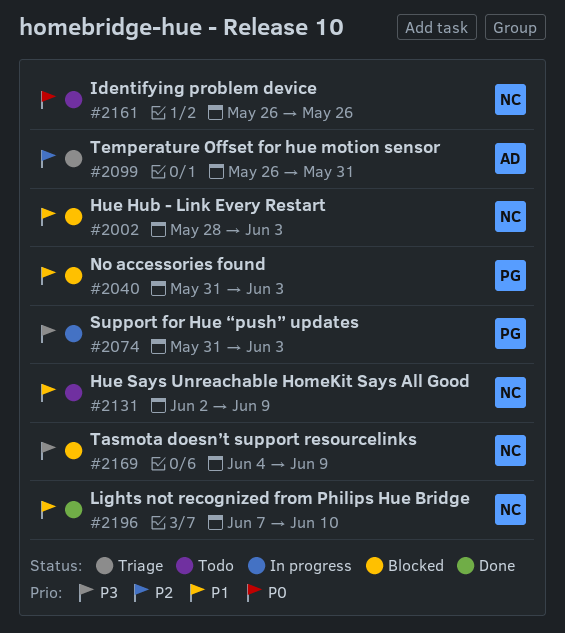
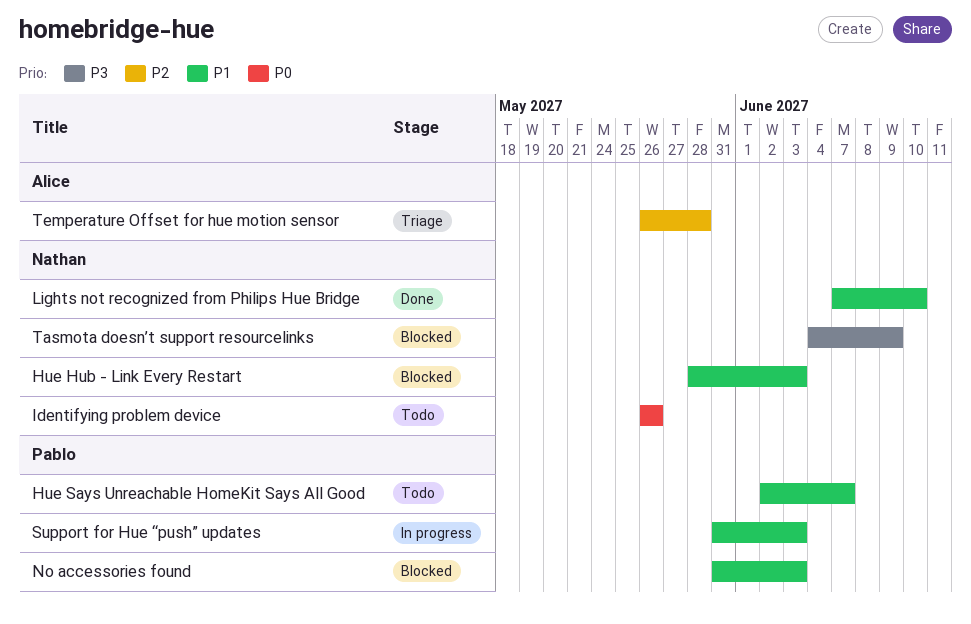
Hue Says Unreachable HomeKit Says All Good, owner: Nathan -> Pablo
Hue Says Unreachable HomeKit Says All Good, due: Jun 9 -> Jun 7
Support for Hue “push” updates, priority: P3 -> P1
Temperature Offset for hue motion sensor, due: May 31 -> May 28

